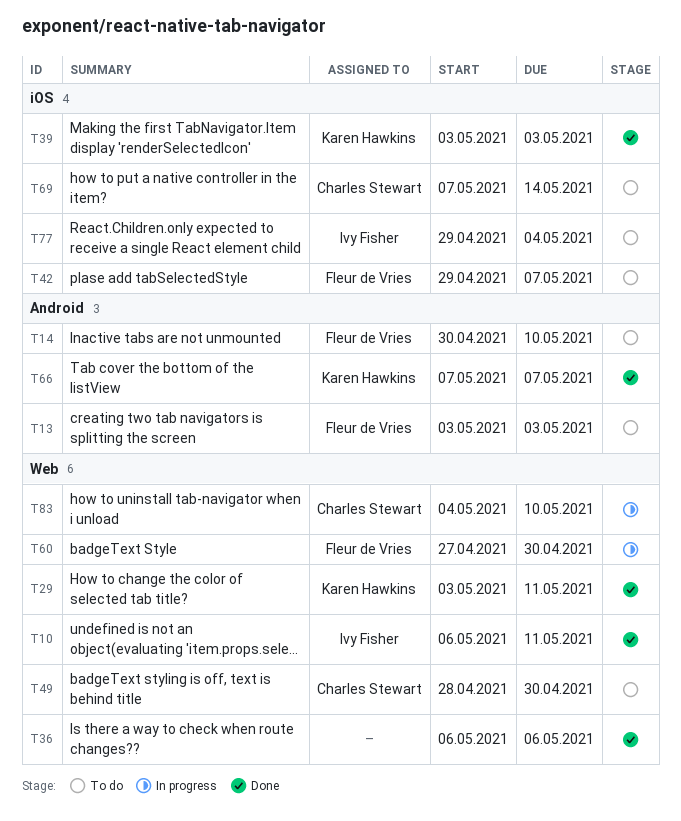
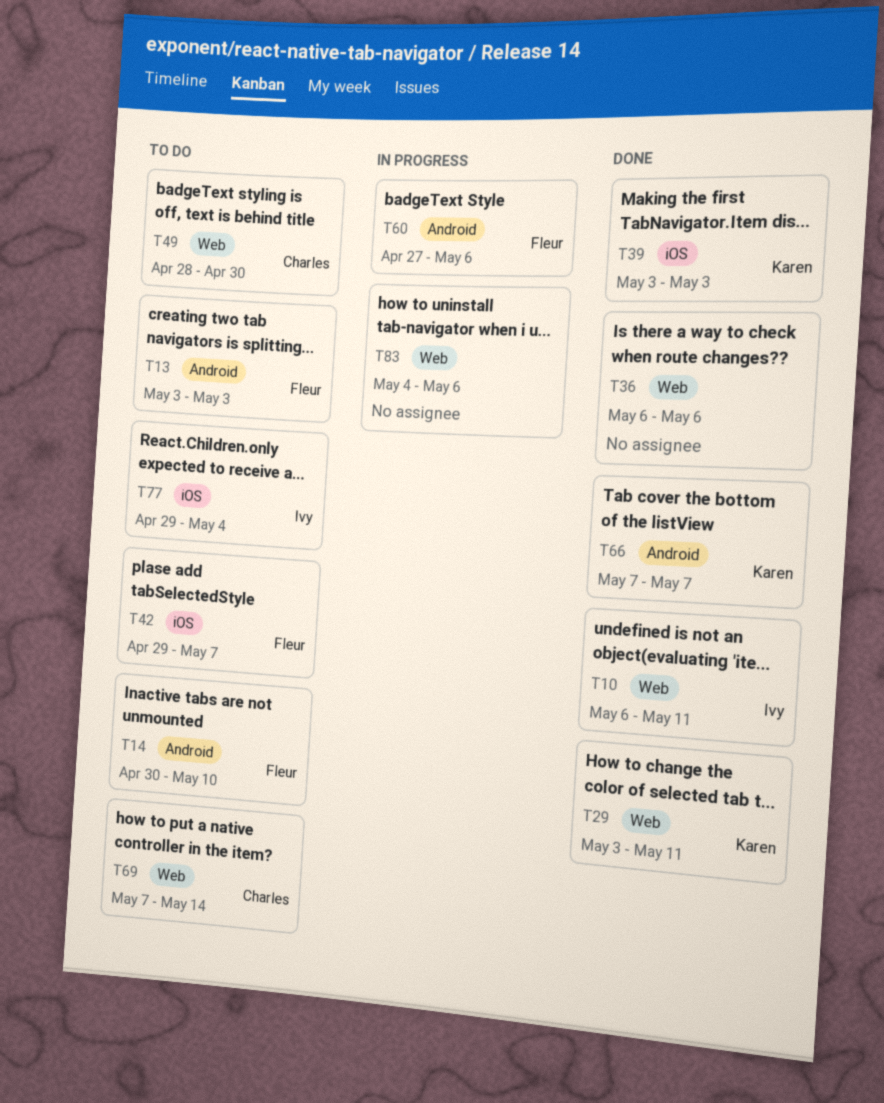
T60, label: Web -> Android
T60, due: Apr 30 -> May 6
T69, label: iOS -> Web
T83, owner: Charles Stewart -> none
T83, due: May 10 -> May 6

